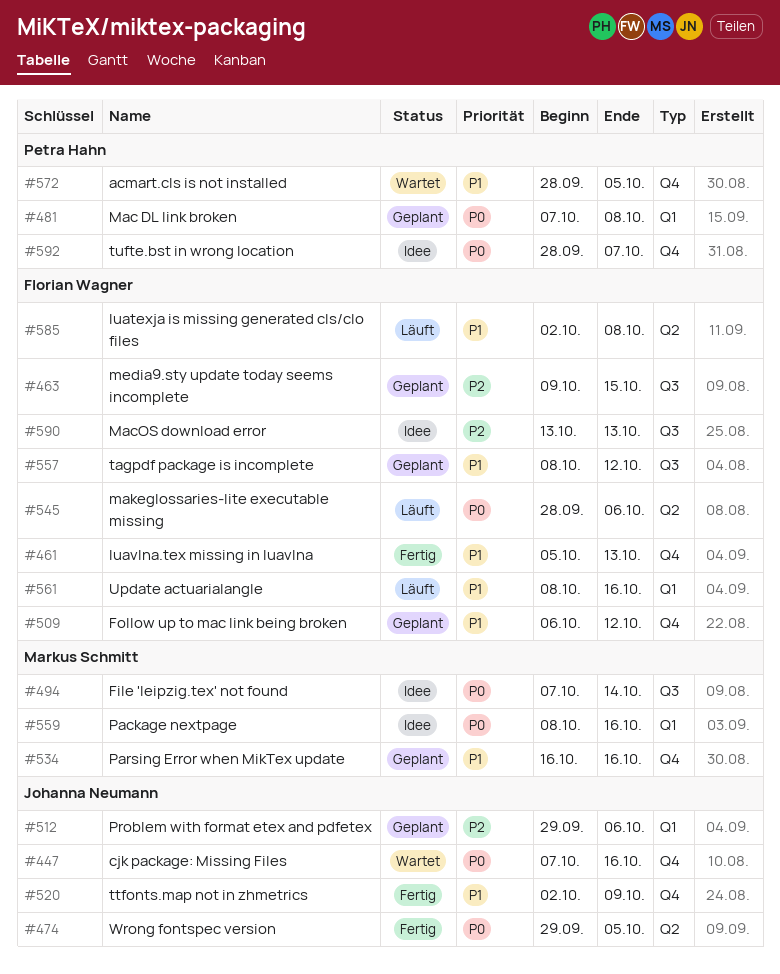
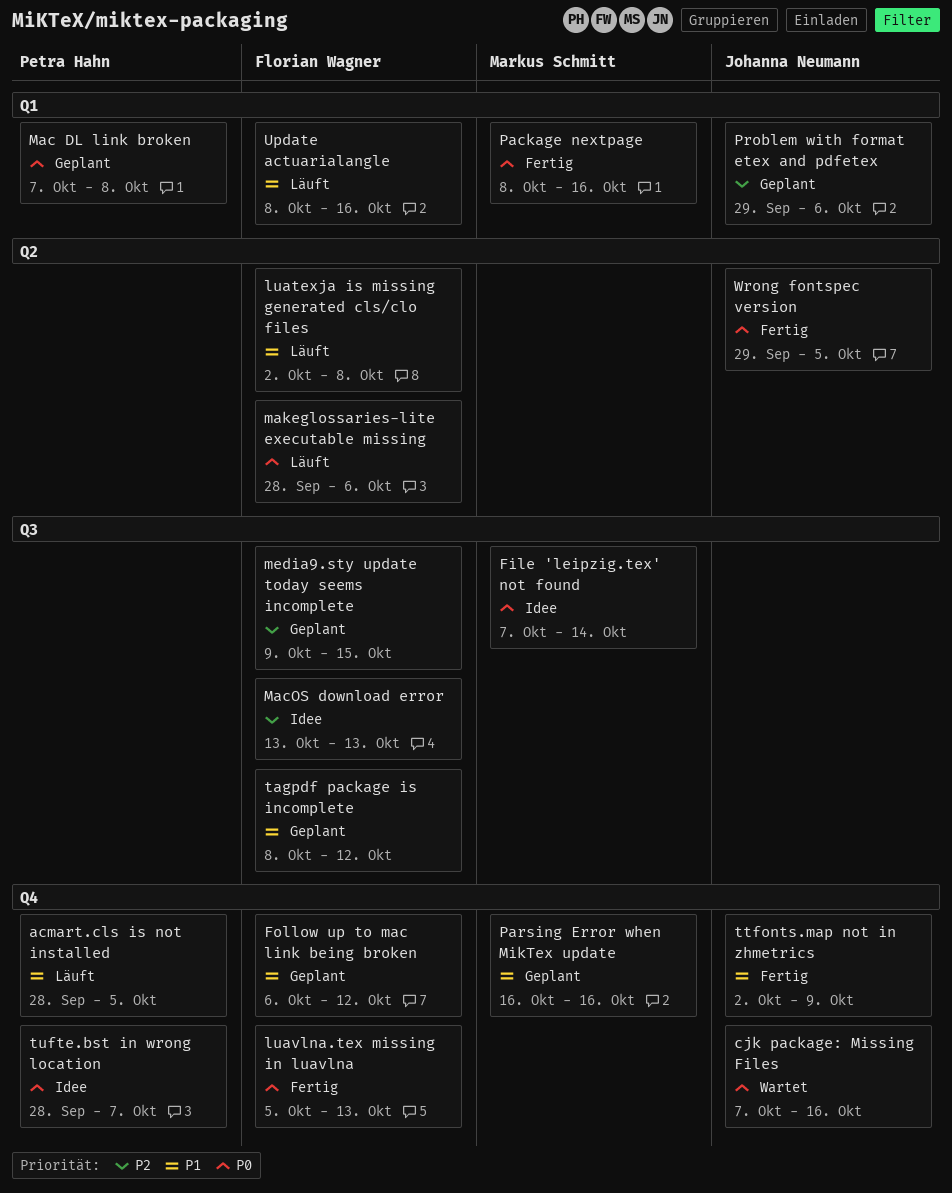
acmart.cls is not installed, status: Wartet -> Läuft
luavlna.tex missing in luavlna, priority: P1 -> P0
Package nextpage, status: Idee -> Fertig

